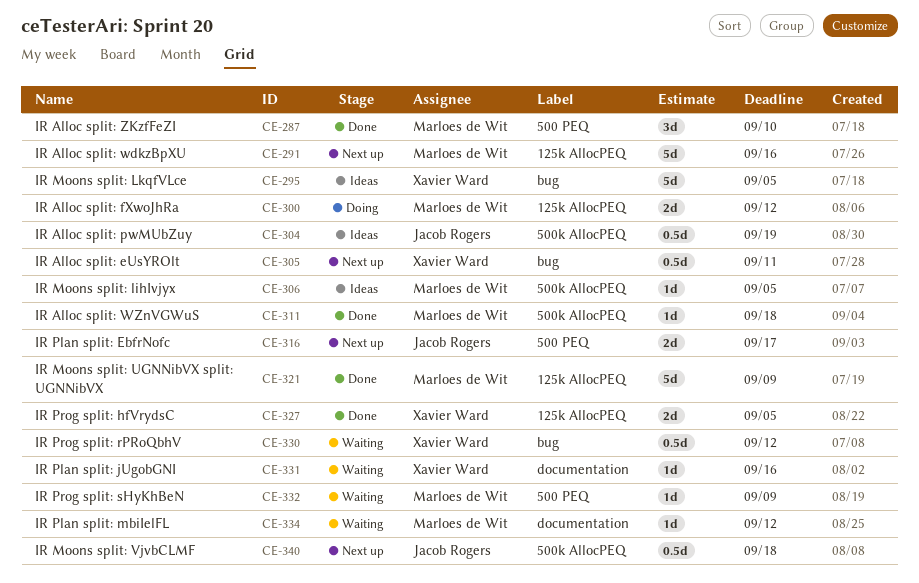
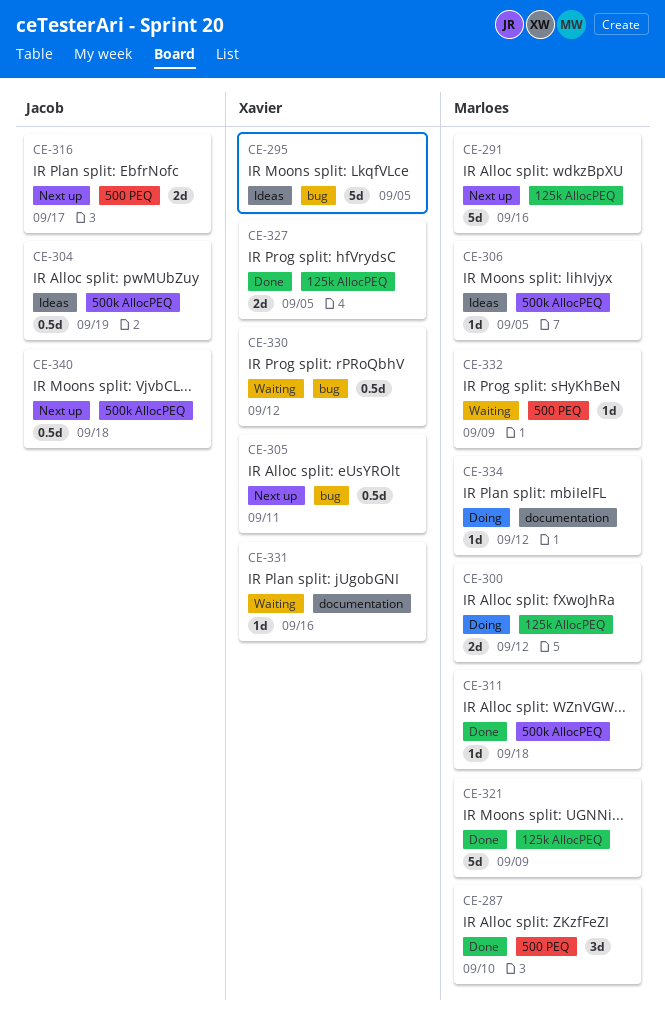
CE-334, status: Waiting -> Doing

